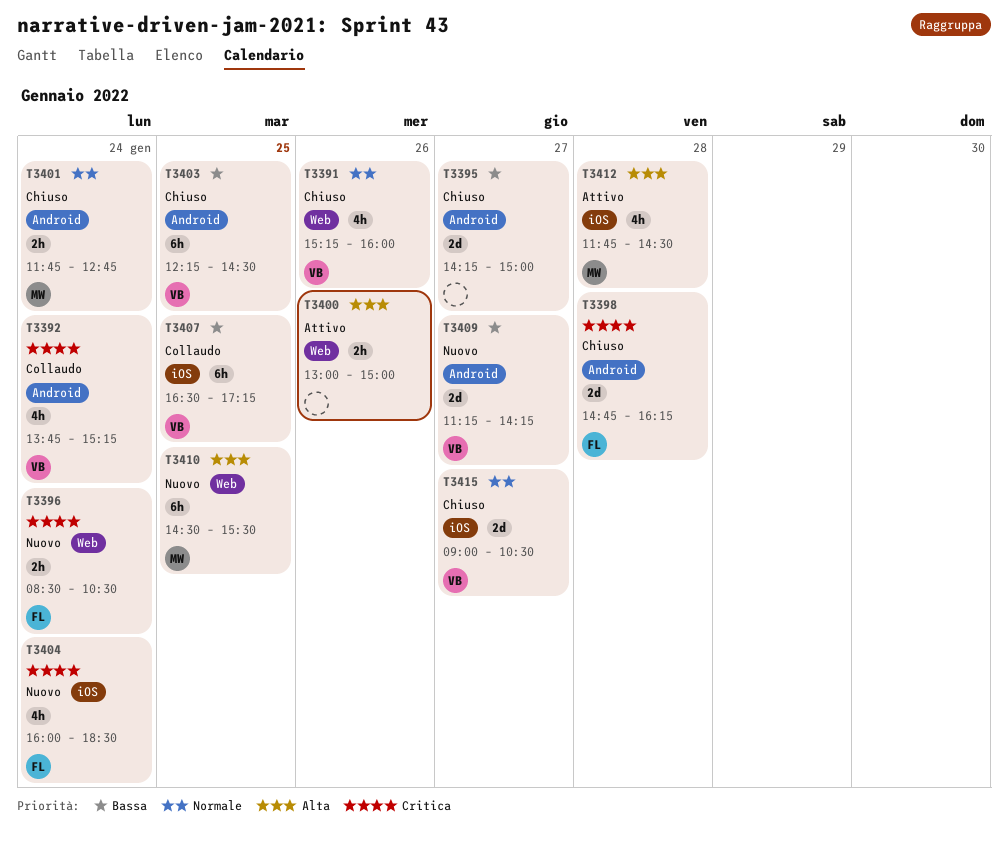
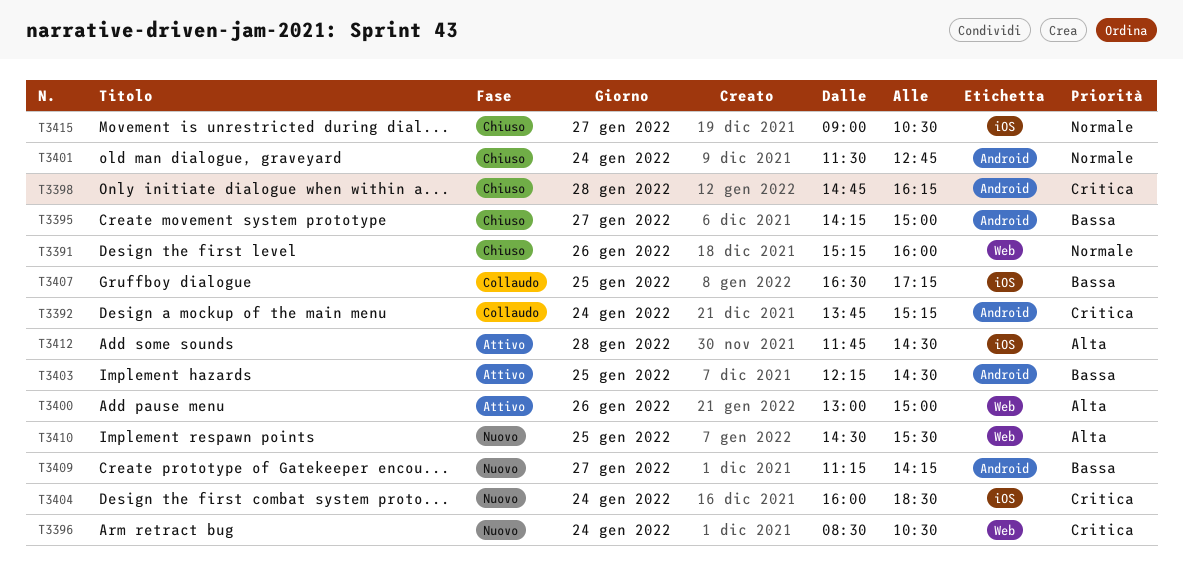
T3401, begins: 11:45 -> 11:30
T3403, status: Chiuso -> Attivo

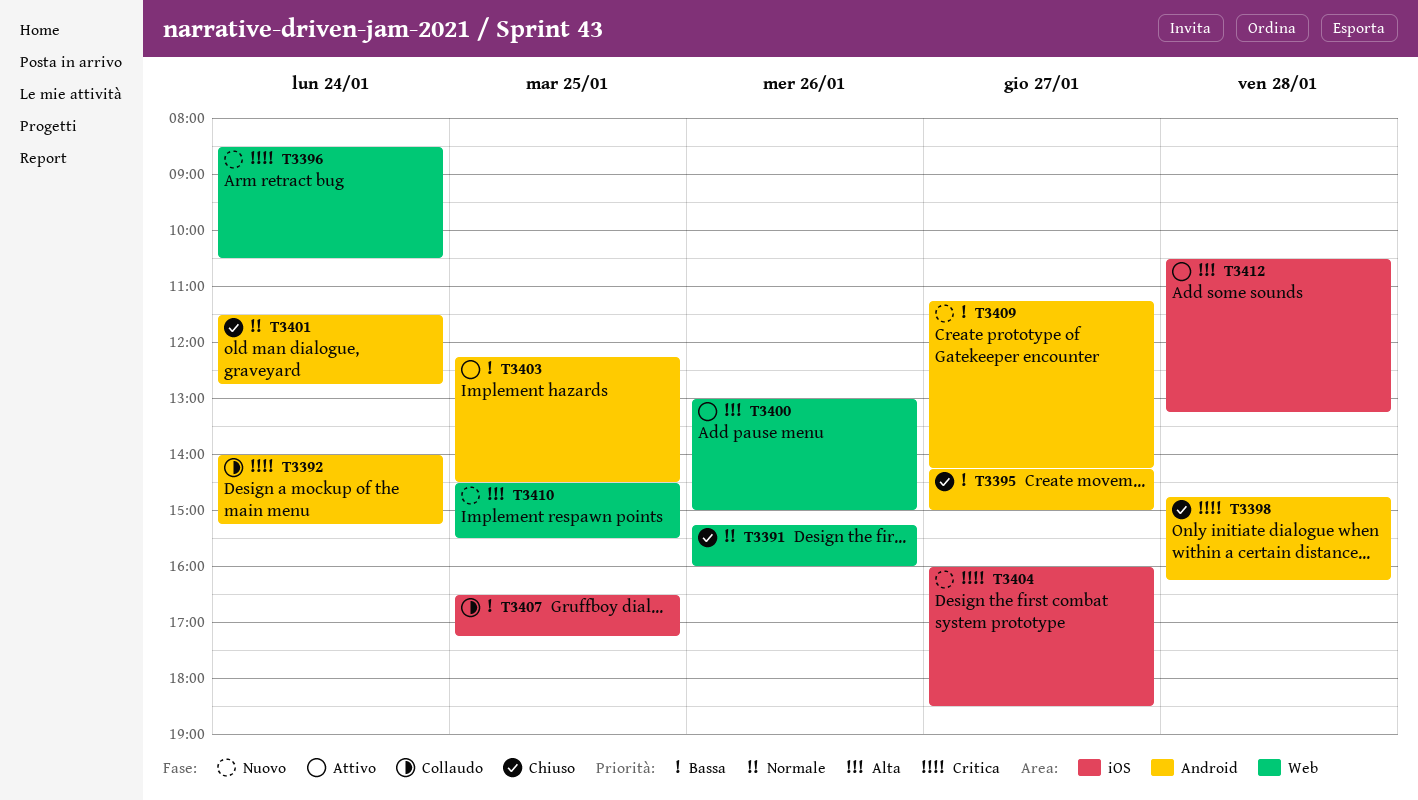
T3392, begins: 13:45 -> 14:00
T3404, day: Jan 24 -> Jan 27
T3412, begins: 11:45 -> 10:30
T3412, ends: 14:30 -> 13:15
T3415: present -> none

